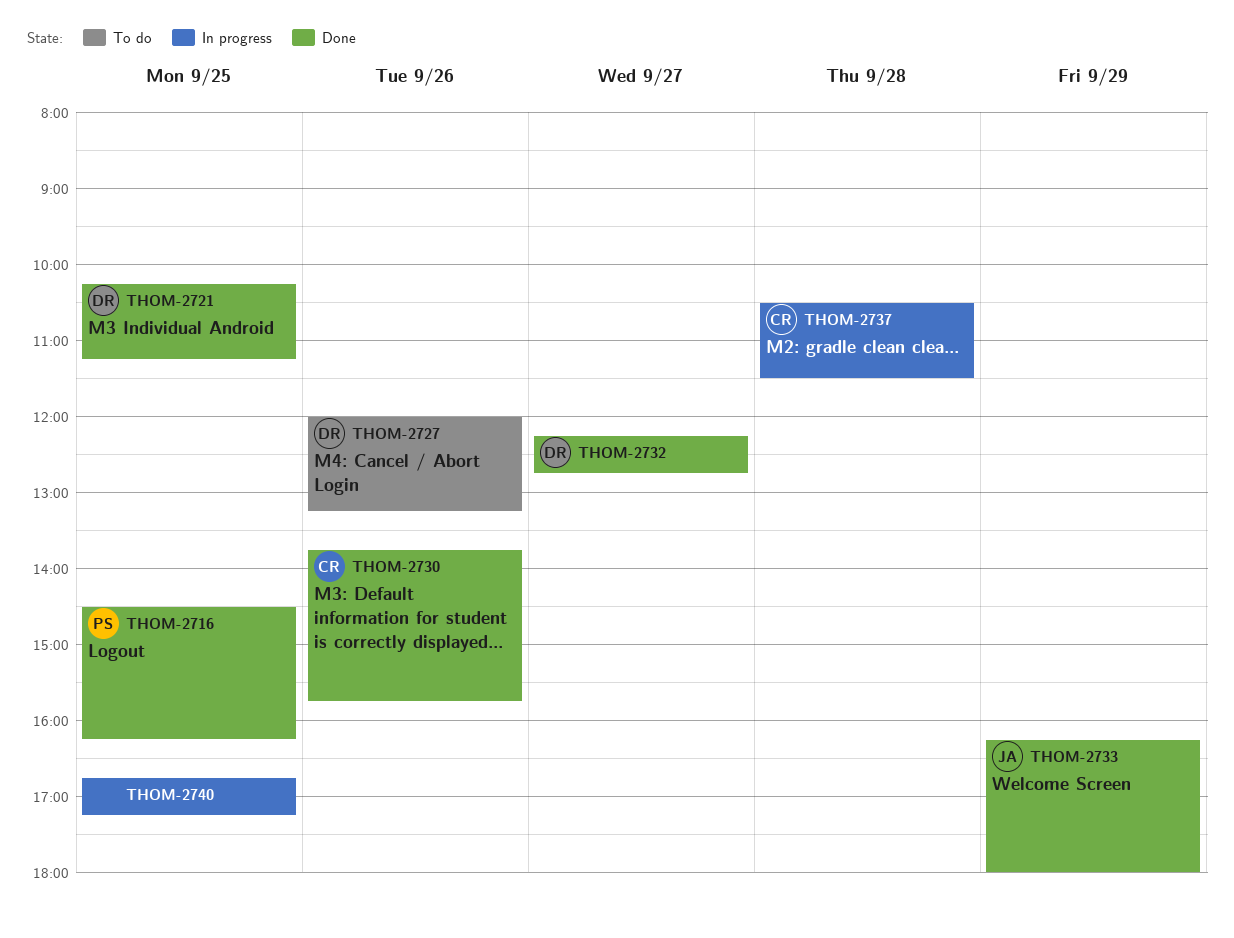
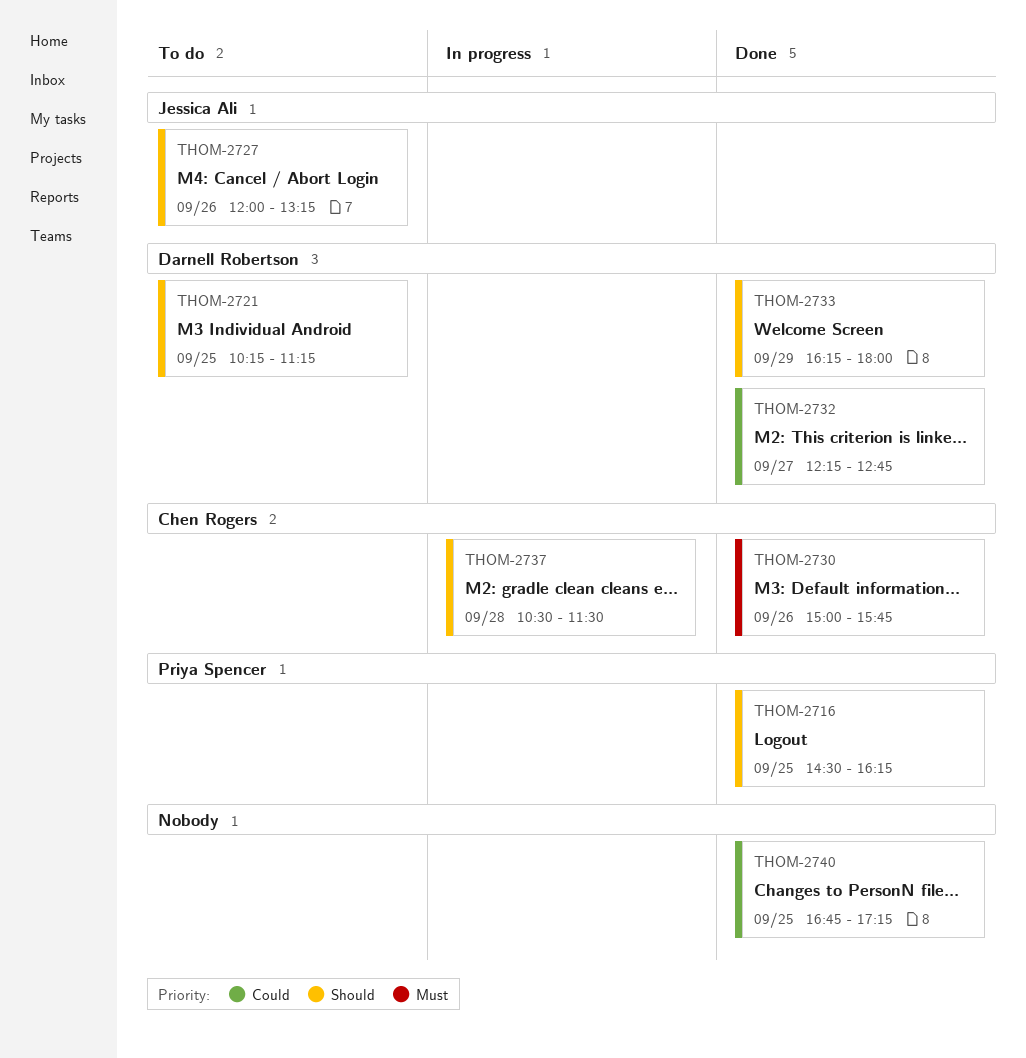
THOM-2721, status: Done -> To do
THOM-2727, owner: Darnell Robertson -> Jessica Ali
THOM-2730, begins: 13:45 -> 15:00
THOM-2733, owner: Jessica Ali -> Darnell Robertson
THOM-2740, status: In progress -> Done

